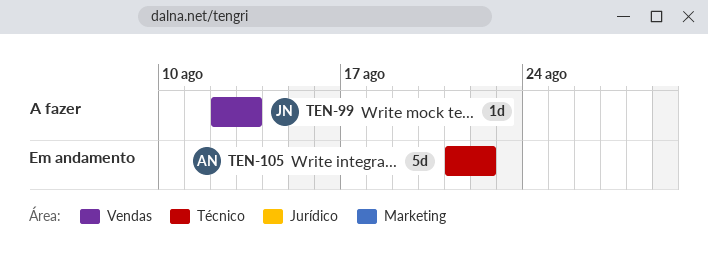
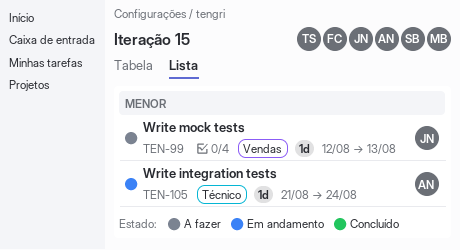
TEN-105, estimate: 5d -> 1d
TEN-105, due: Aug 22 -> Aug 24

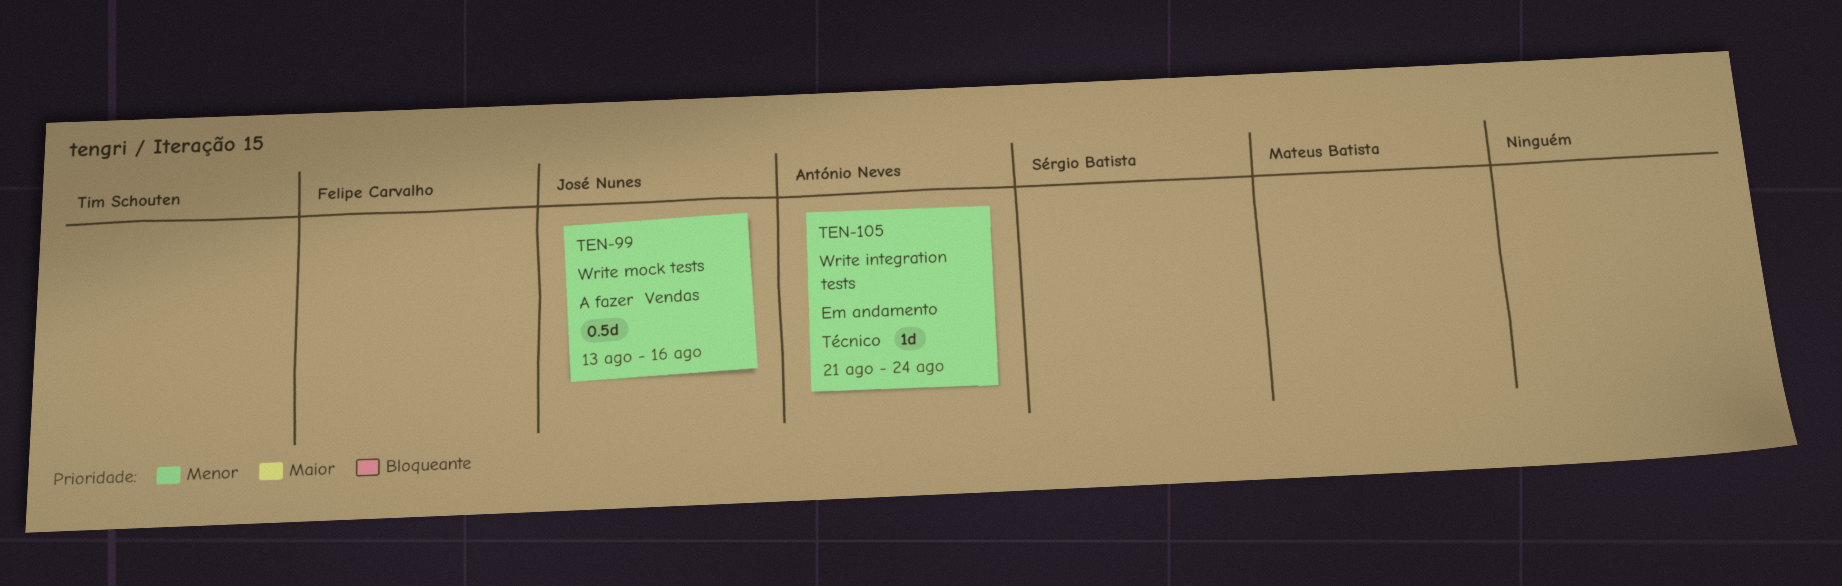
TEN-99, estimate: 1d -> 0.5d
TEN-99, start: Aug 12 -> Aug 13
TEN-99, due: Aug 13 -> Aug 16

